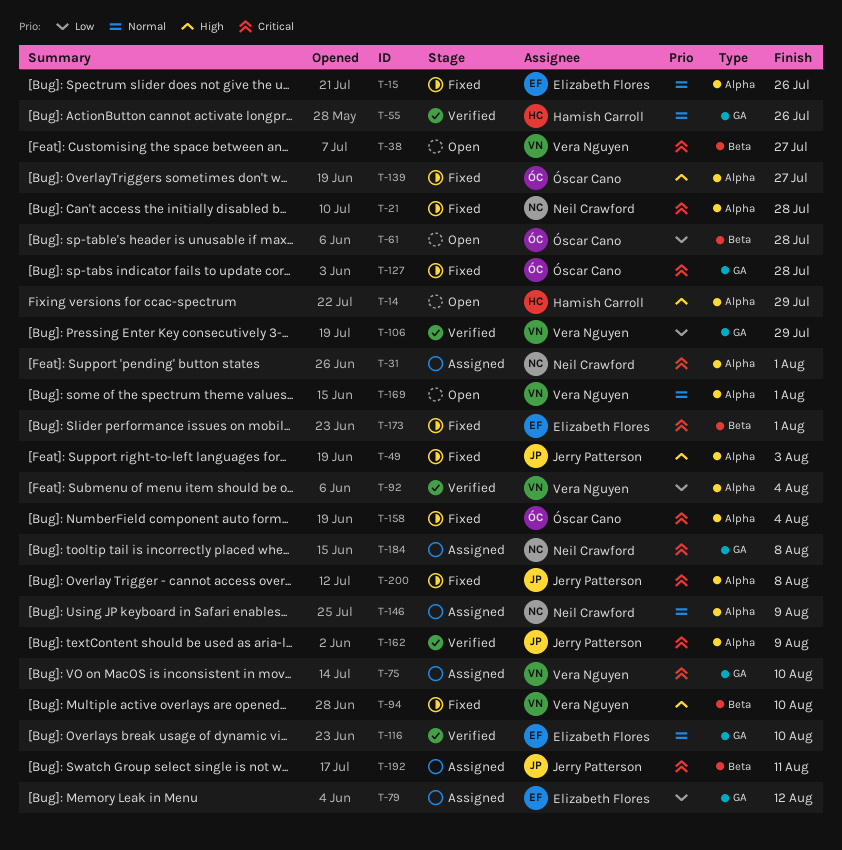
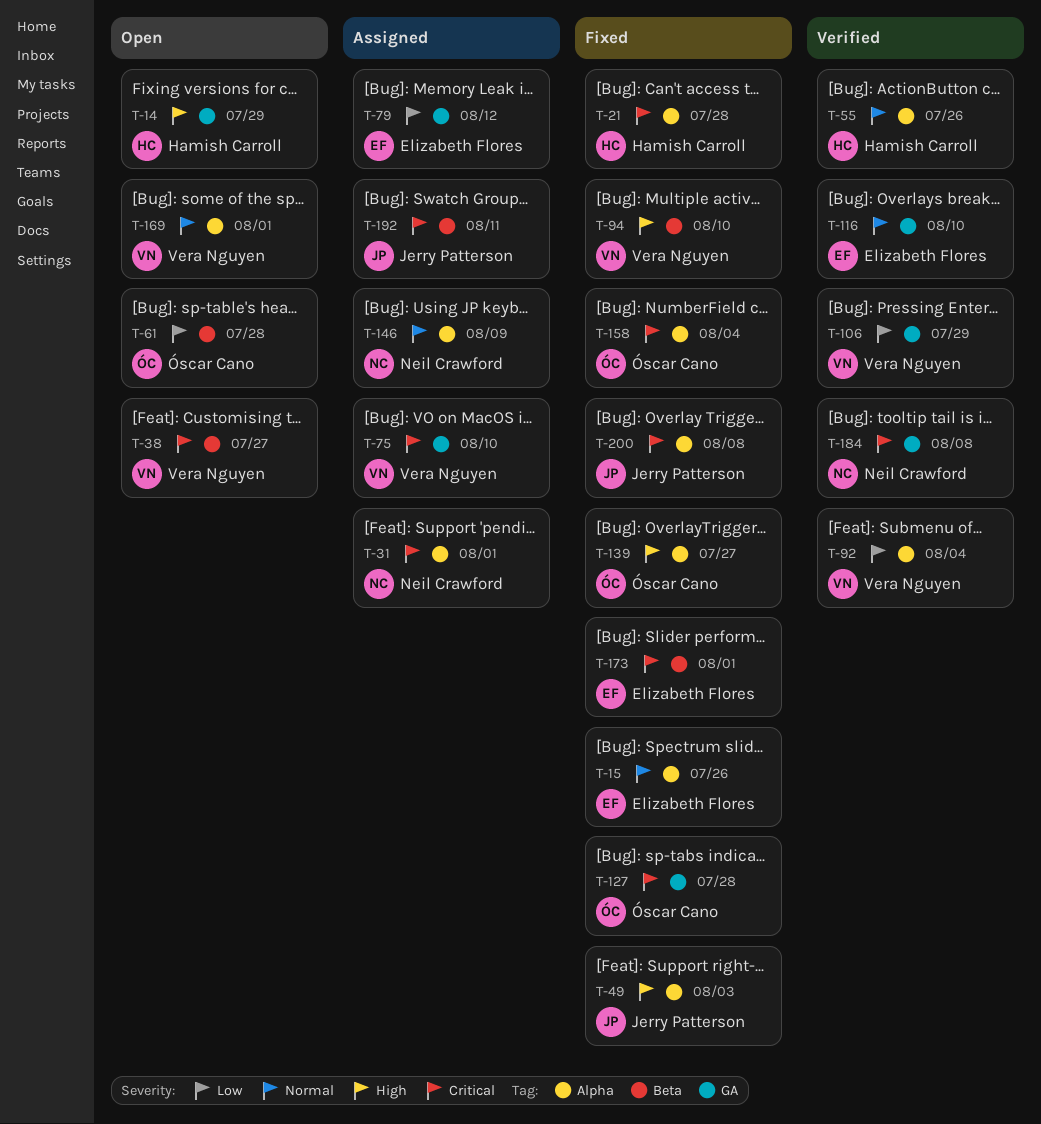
T-14, label: Alpha -> GA
T-21, owner: Neil Crawford -> Hamish Carroll
T-55, label: GA -> Alpha
T-162: present -> none
T-184, status: Assigned -> Verified

